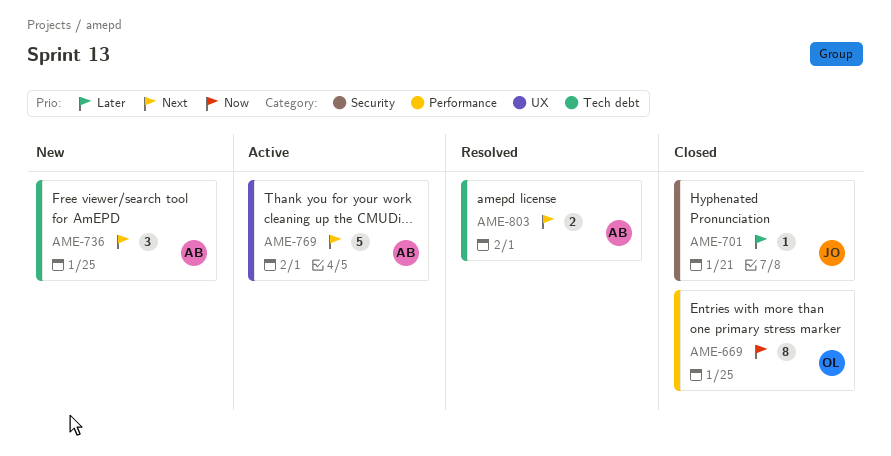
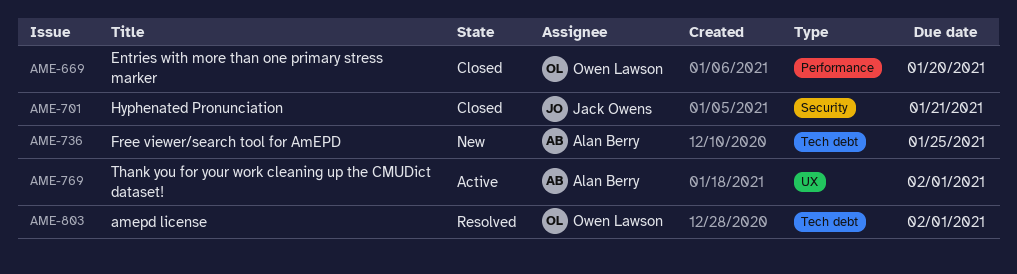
AME-669, due: Jan 25 -> Jan 20
AME-803, owner: Alan Berry -> Owen Lawson

